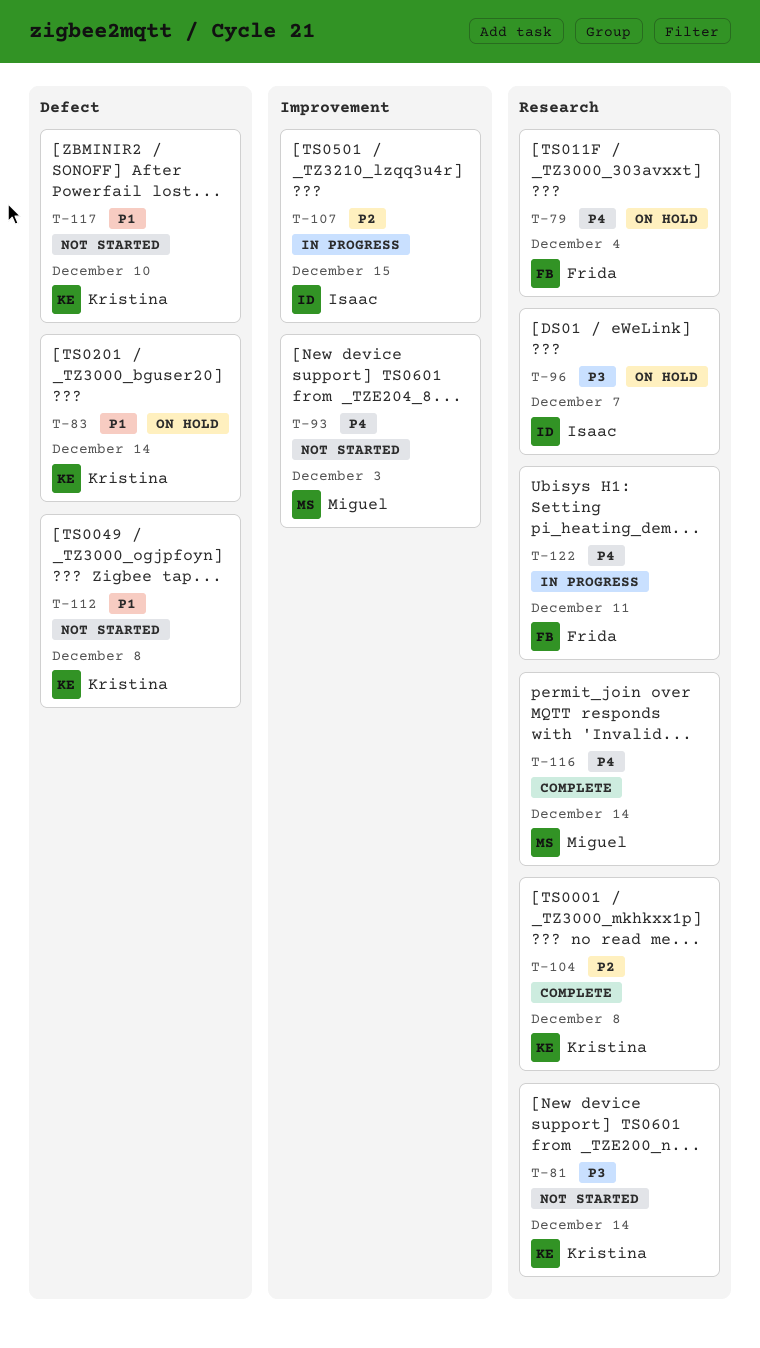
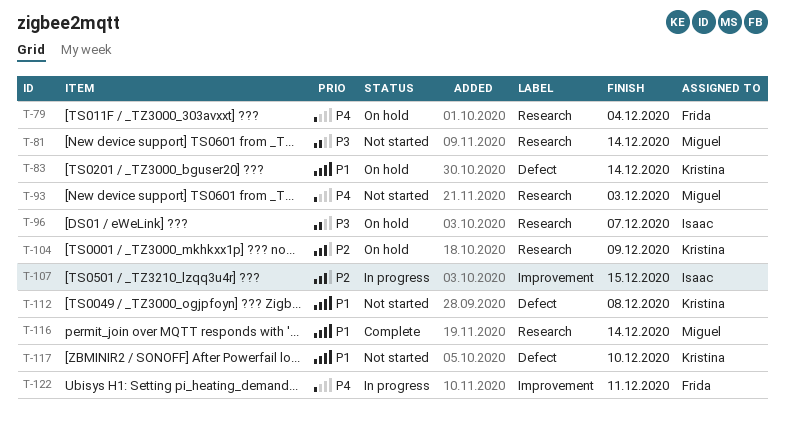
T-81, owner: Kristina -> Miguel
T-93, label: Improvement -> Research
T-104, status: Complete -> On hold
T-104, due: Dec 8 -> Dec 9
T-116, priority: P4 -> P1
T-122, label: Research -> Improvement

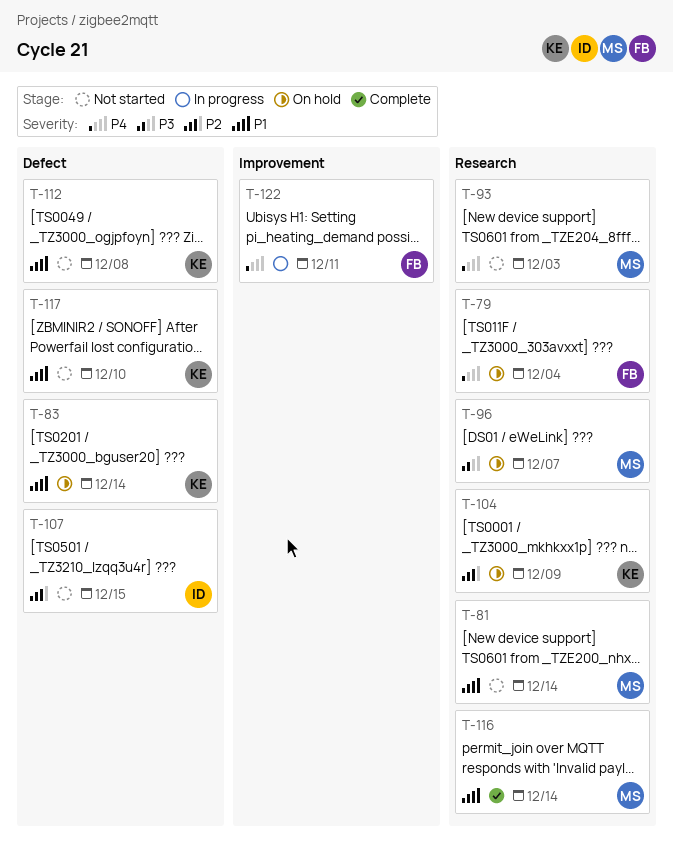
T-81, priority: P3 -> P1
T-96, owner: Isaac -> Miguel
T-107, status: In progress -> Not started
T-107, label: Improvement -> Defect

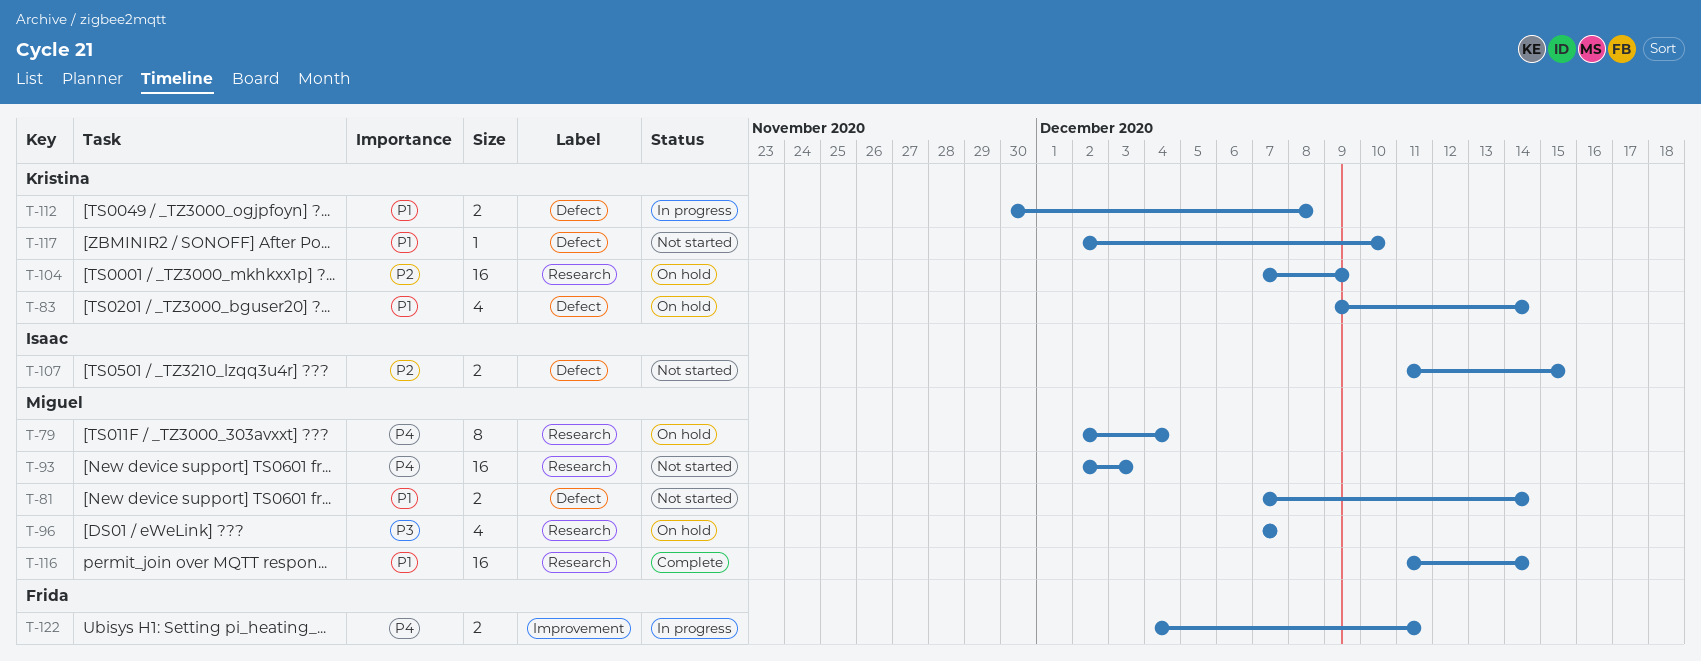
T-79, owner: Frida -> Miguel
T-81, label: Research -> Defect
T-112, status: Not started -> In progress

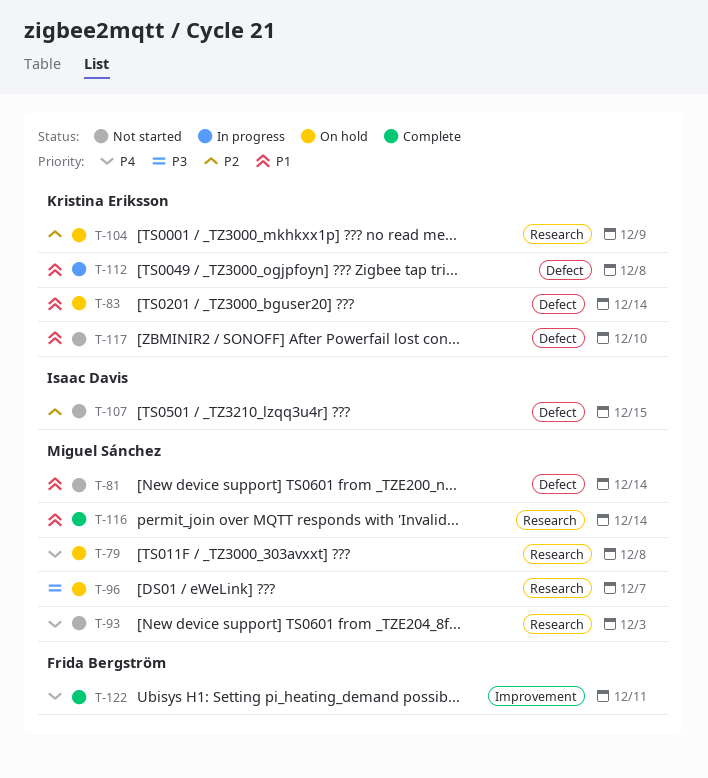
T-79, due: Dec 4 -> Dec 8
T-122, status: In progress -> Complete

